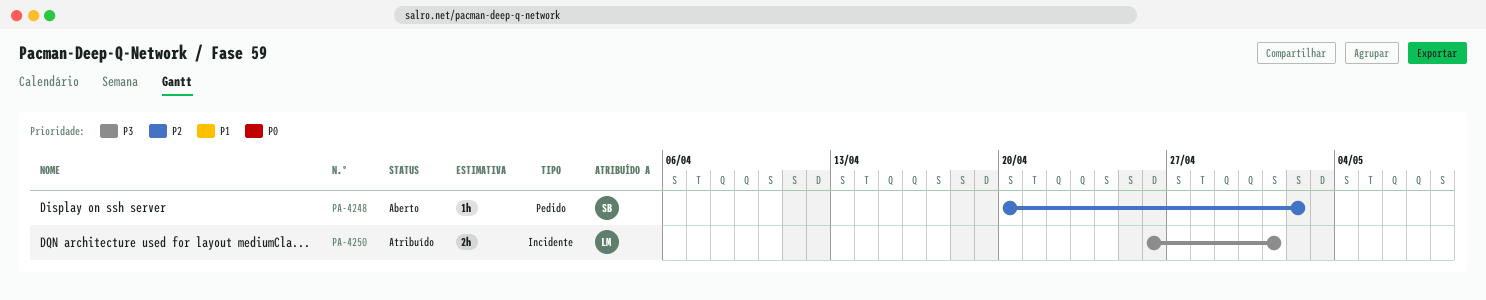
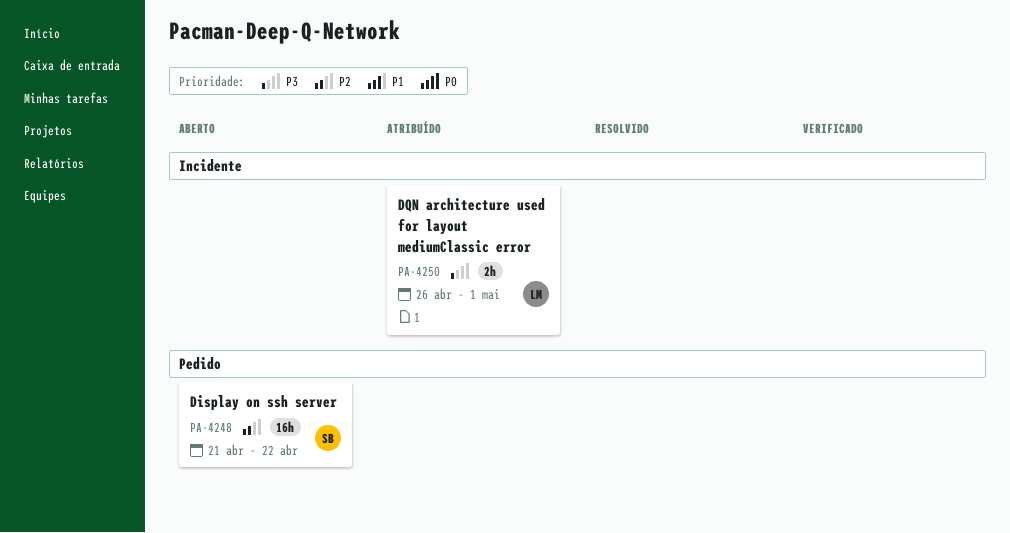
PA-4248, estimate: 1h -> 16h
PA-4248, start: Apr 20 -> Apr 21
PA-4248, due: May 2 -> Apr 22

